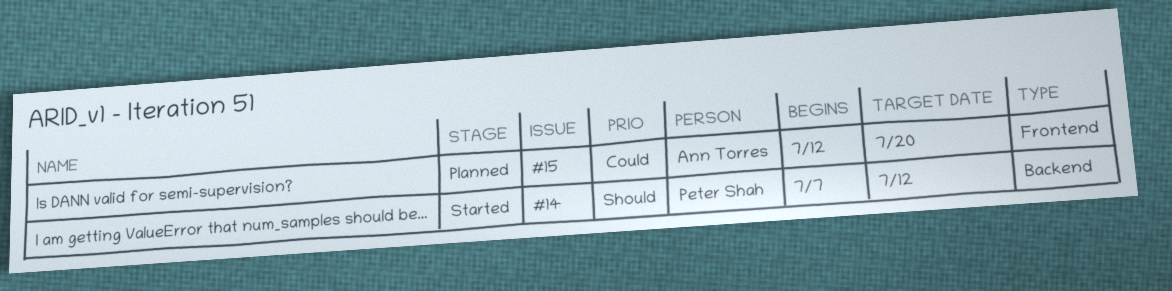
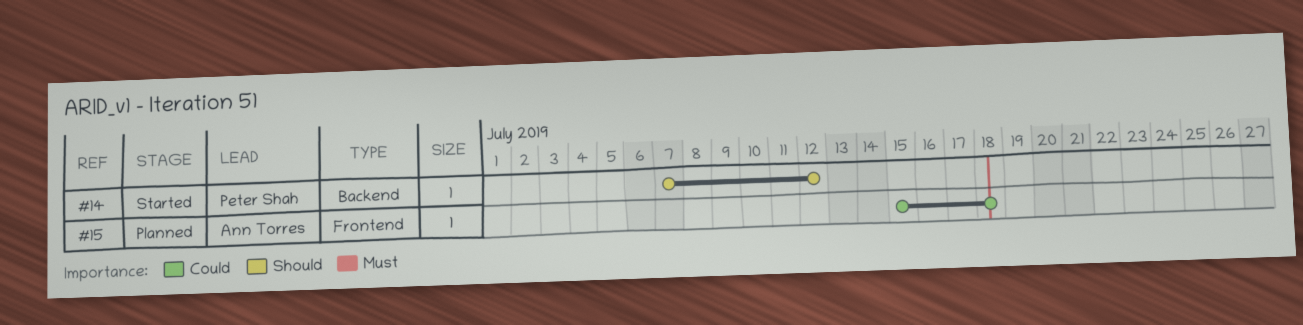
#15, start: Jul 12 -> Jul 15
#15, due: Jul 20 -> Jul 18

